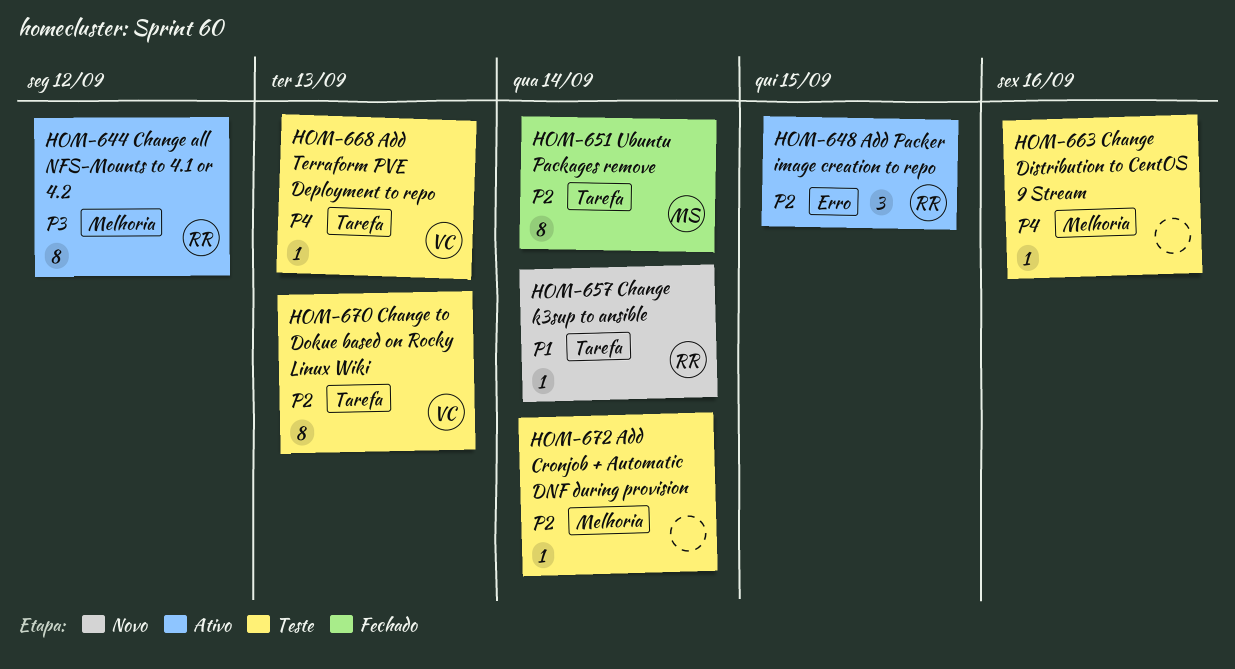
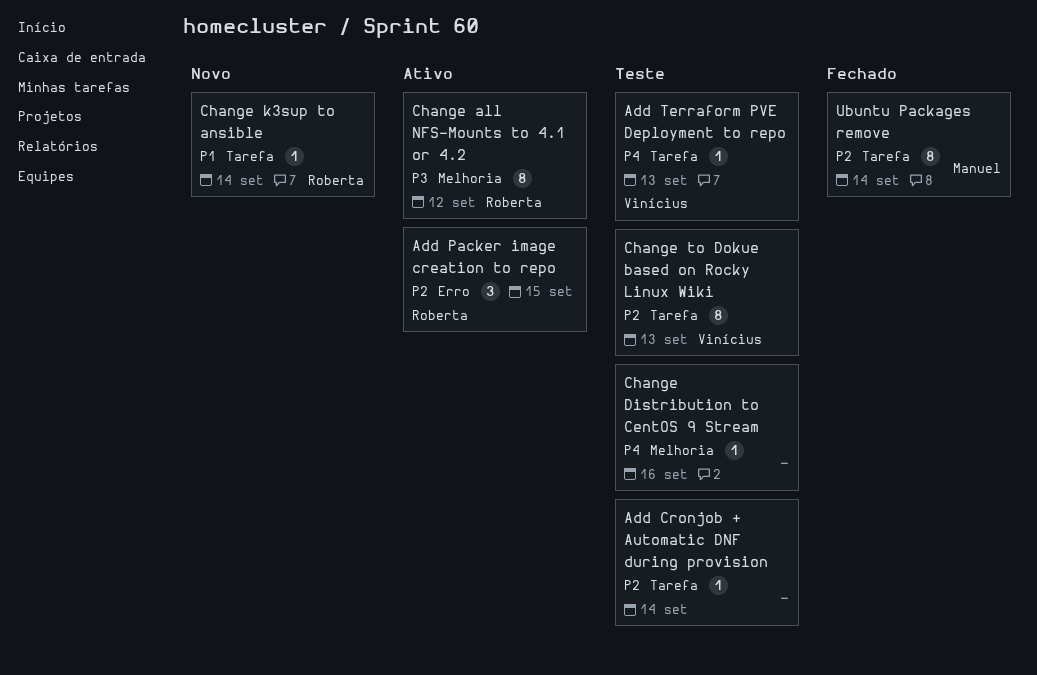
Add Cronjob + Automatic DNF during provision, label: Melhoria -> Tarefa

